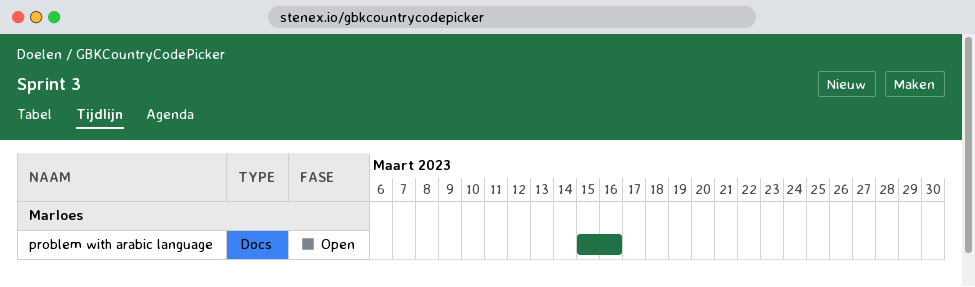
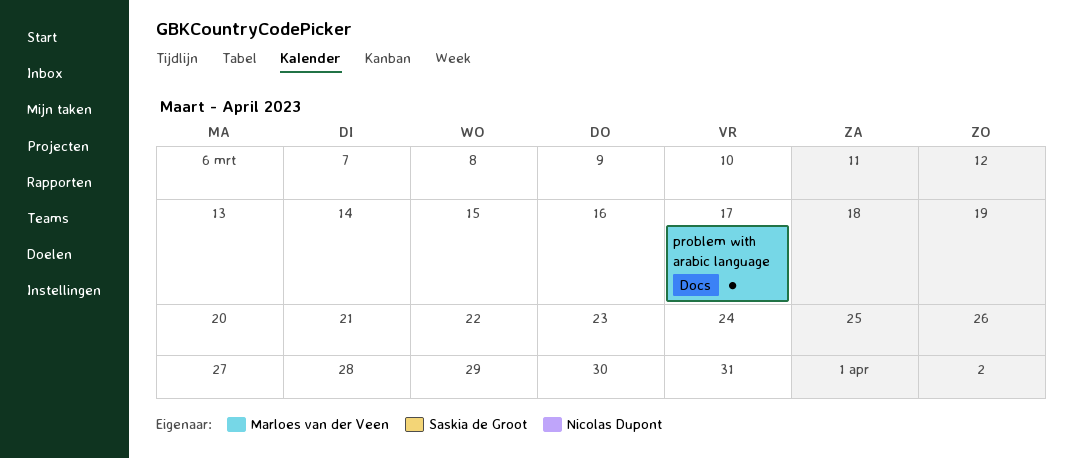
problem with arabic language, due: Mar 16 -> Mar 17

